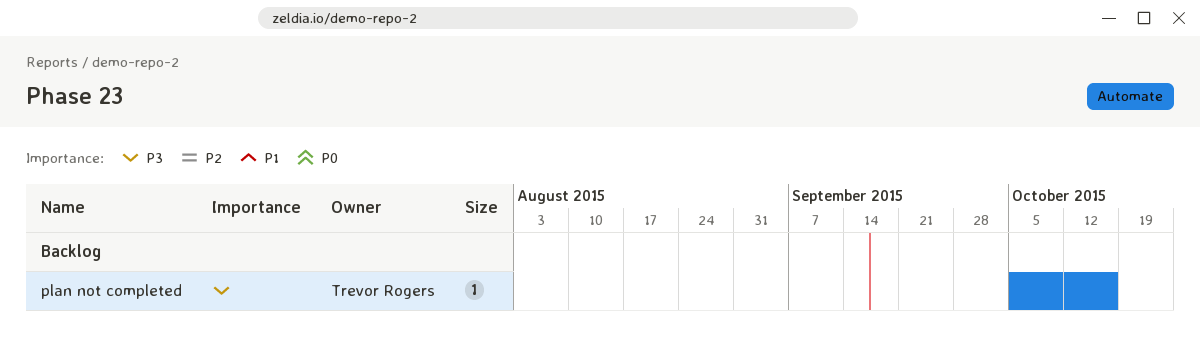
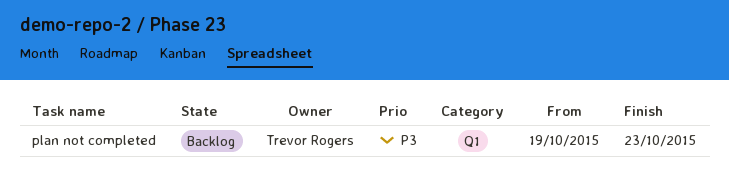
plan not completed, start: Oct 5 -> Oct 19
plan not completed, due: Oct 16 -> Oct 23

